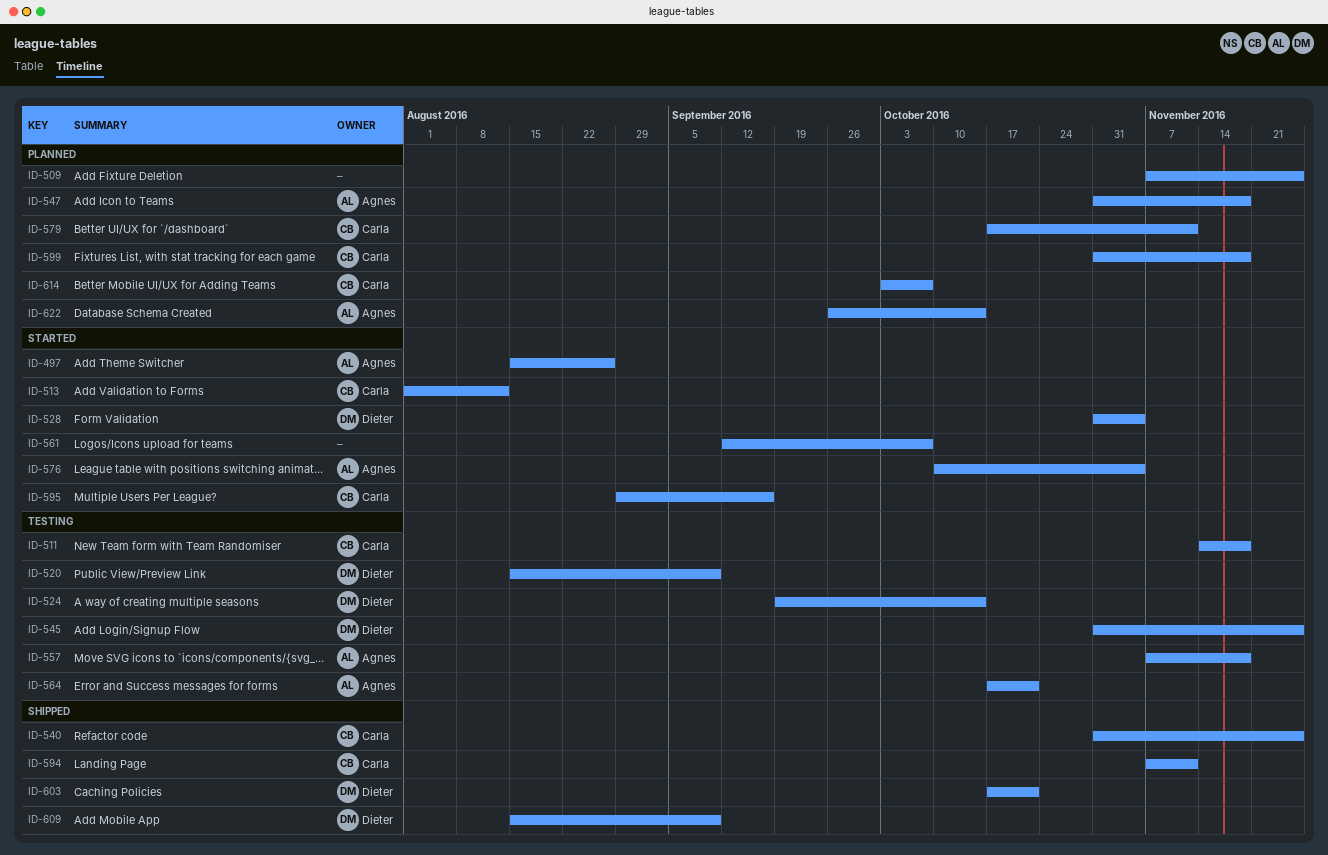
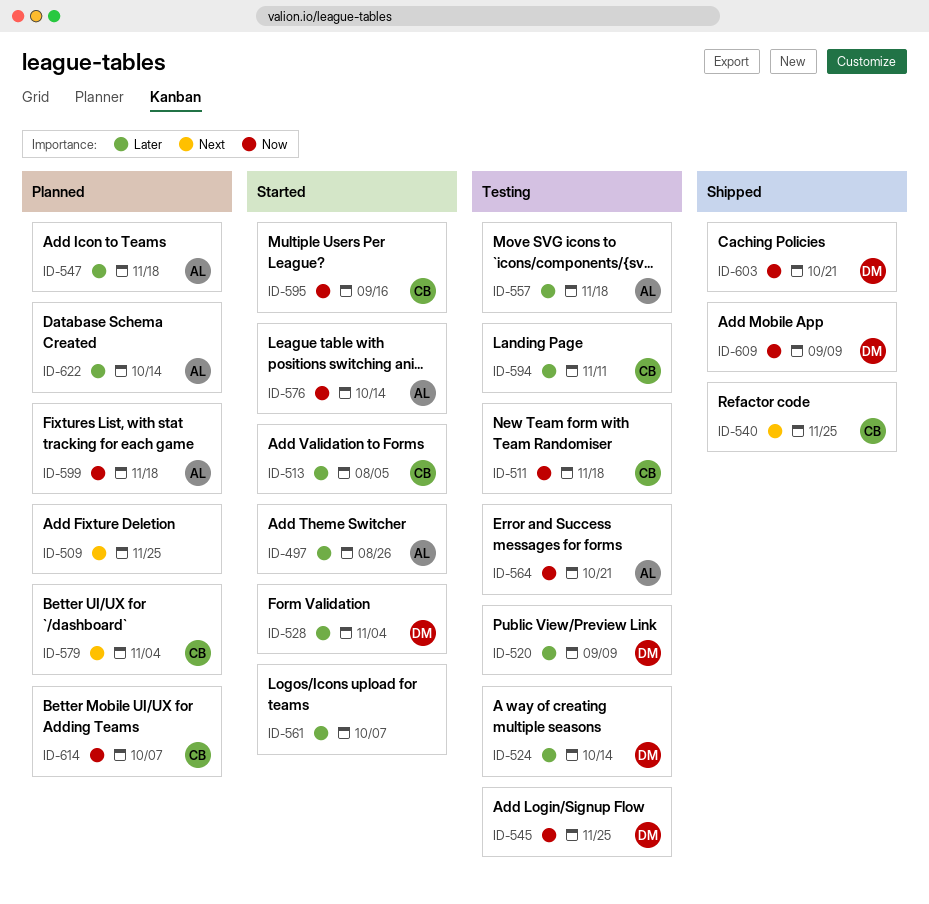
ID-513, due: Aug 12 -> Aug 5
ID-576, due: Nov 4 -> Oct 14
ID-579, due: Nov 11 -> Nov 4
ID-594, status: Shipped -> Testing
ID-599, owner: Carla -> Agnes

